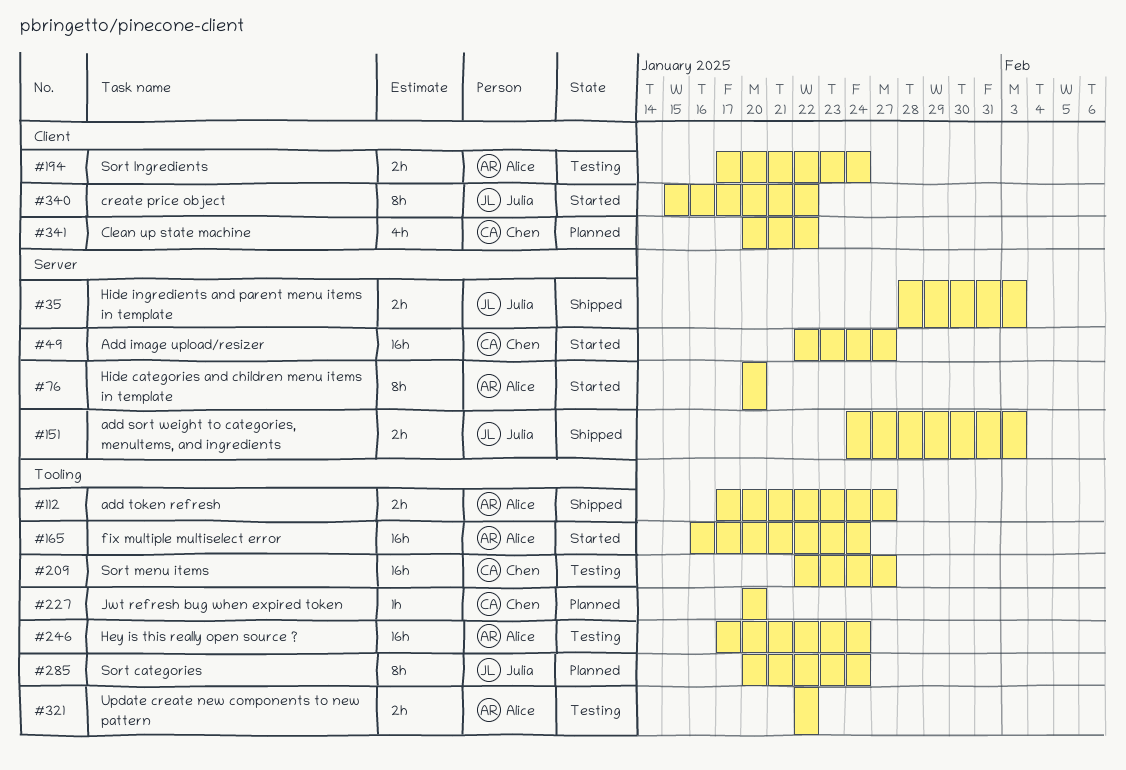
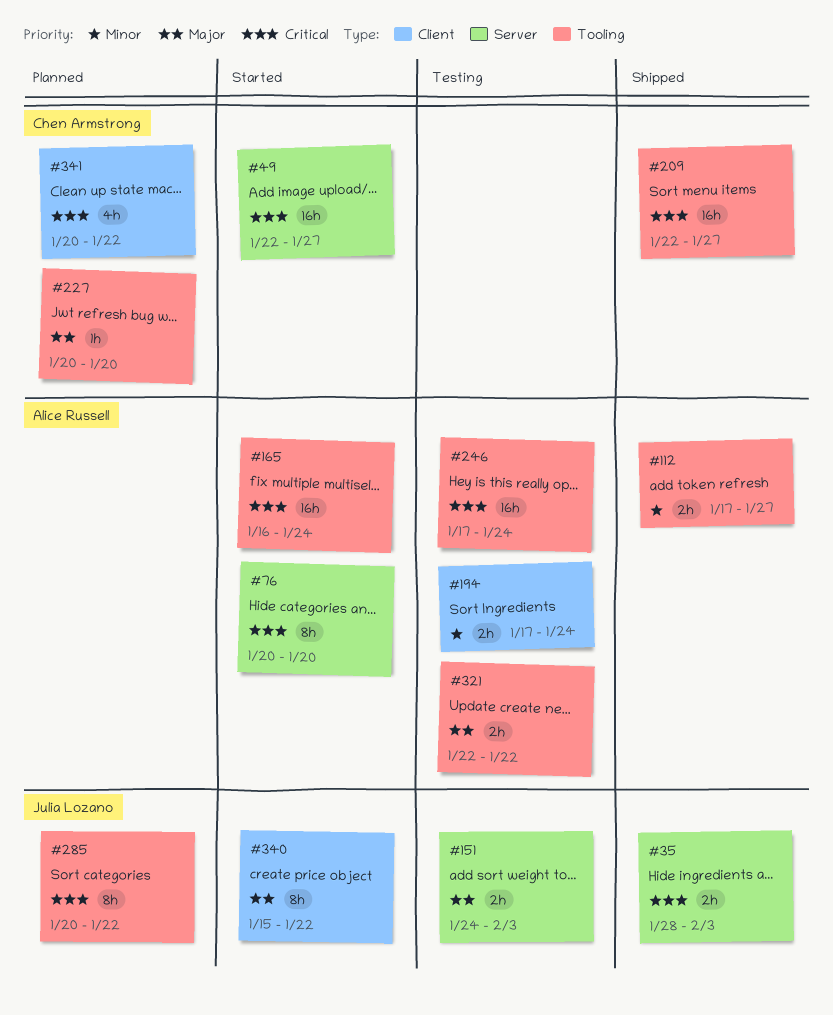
#151, status: Shipped -> Testing
#209, status: Testing -> Shipped
#285, due: Jan 24 -> Jan 22

